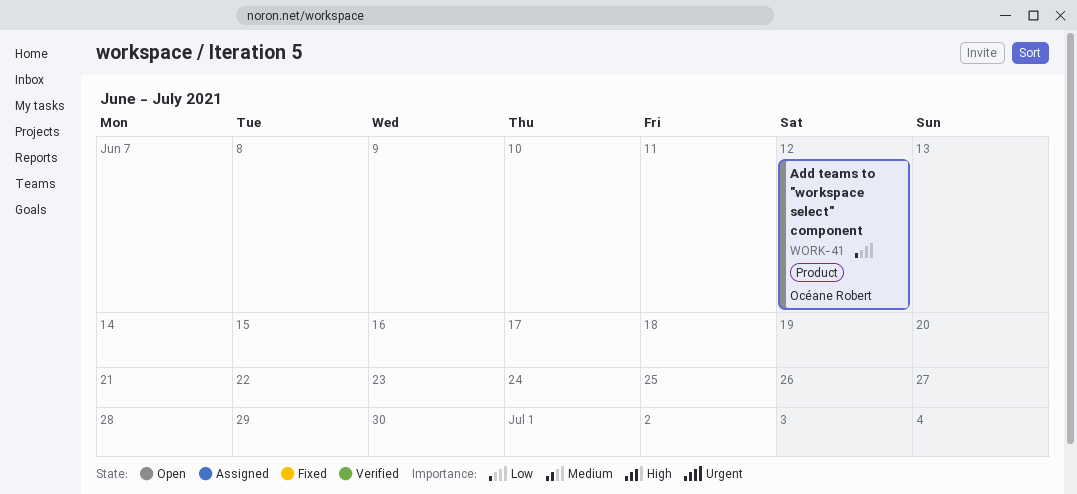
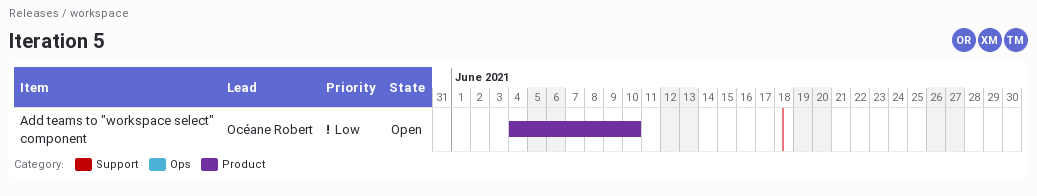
Add teams to "workspace select" component, due: Jun 12 -> Jun 10

